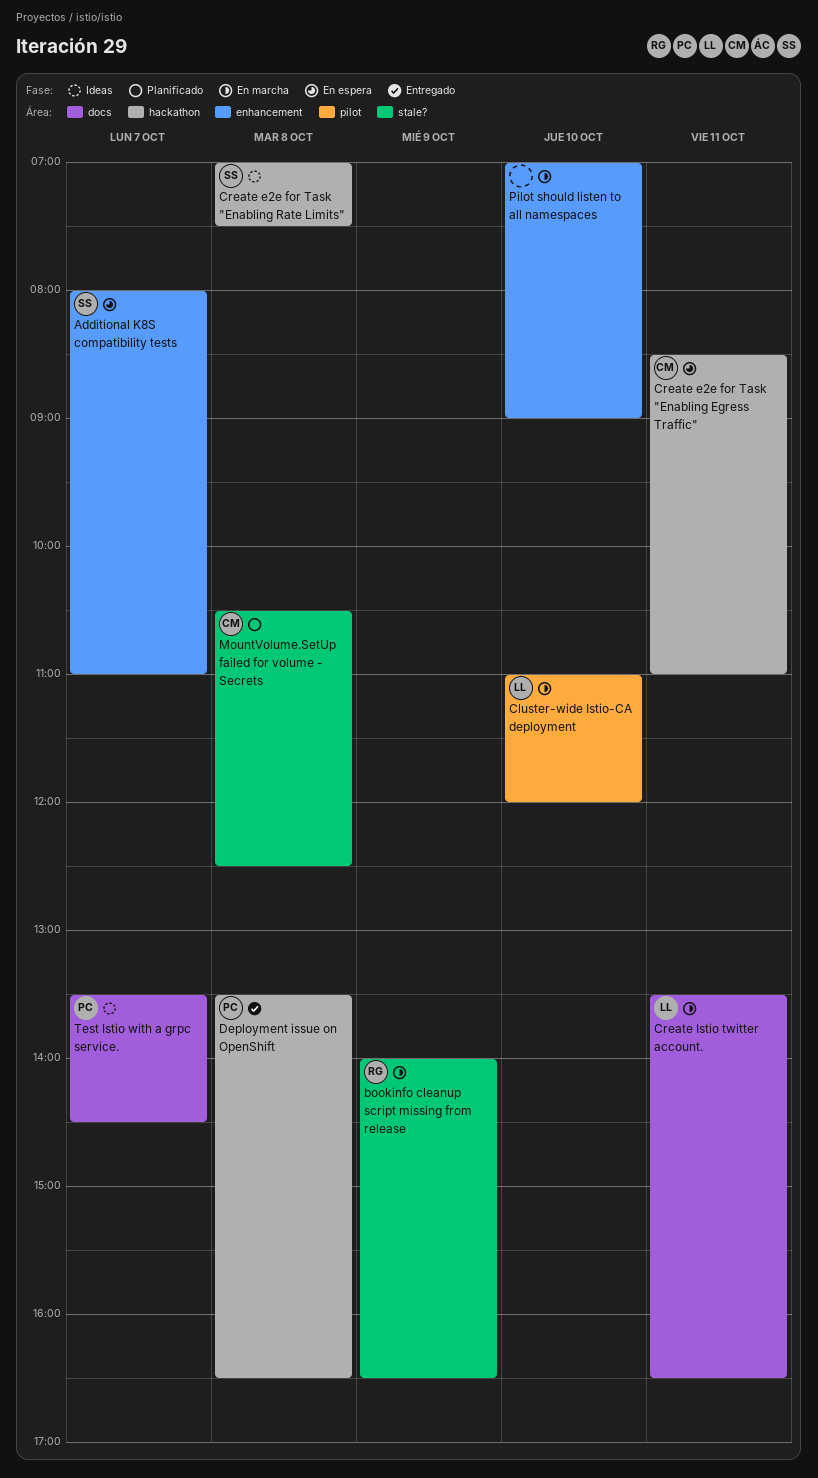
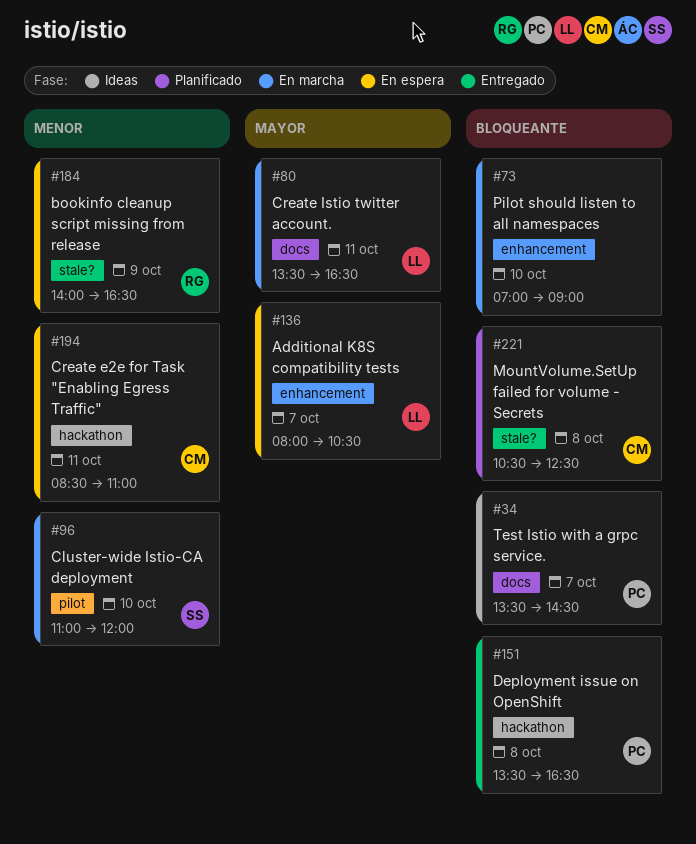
Additional K8S compatibility tests, owner: SS -> LL
Additional K8S compatibility tests, ends: 11:00 -> 10:30
bookinfo cleanup script missing from release, status: En marcha -> En espera
Cluster-wide Istio-CA deployment, owner: LL -> SS
Create e2e for Task "Enabling Rate Limits": present -> none

